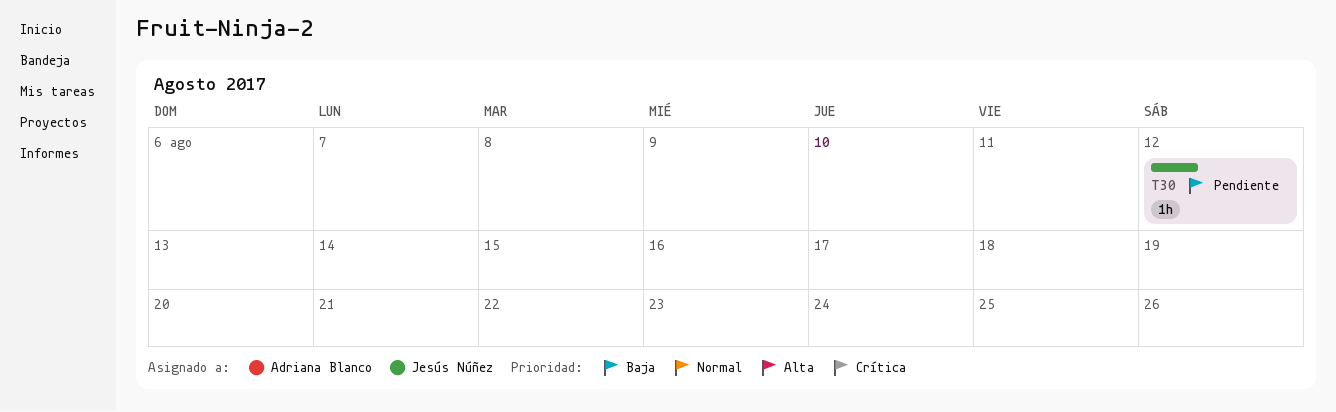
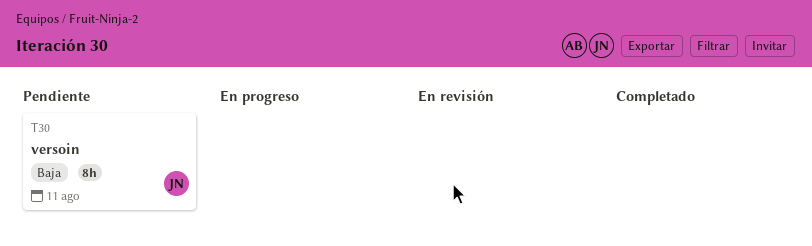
T30, estimate: 1h -> 8h
T30, due: Aug 12 -> Aug 11

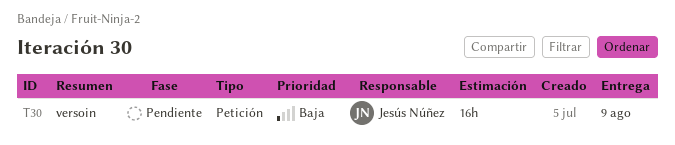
T30, estimate: 8h -> 16h
T30, due: Aug 11 -> Aug 9

